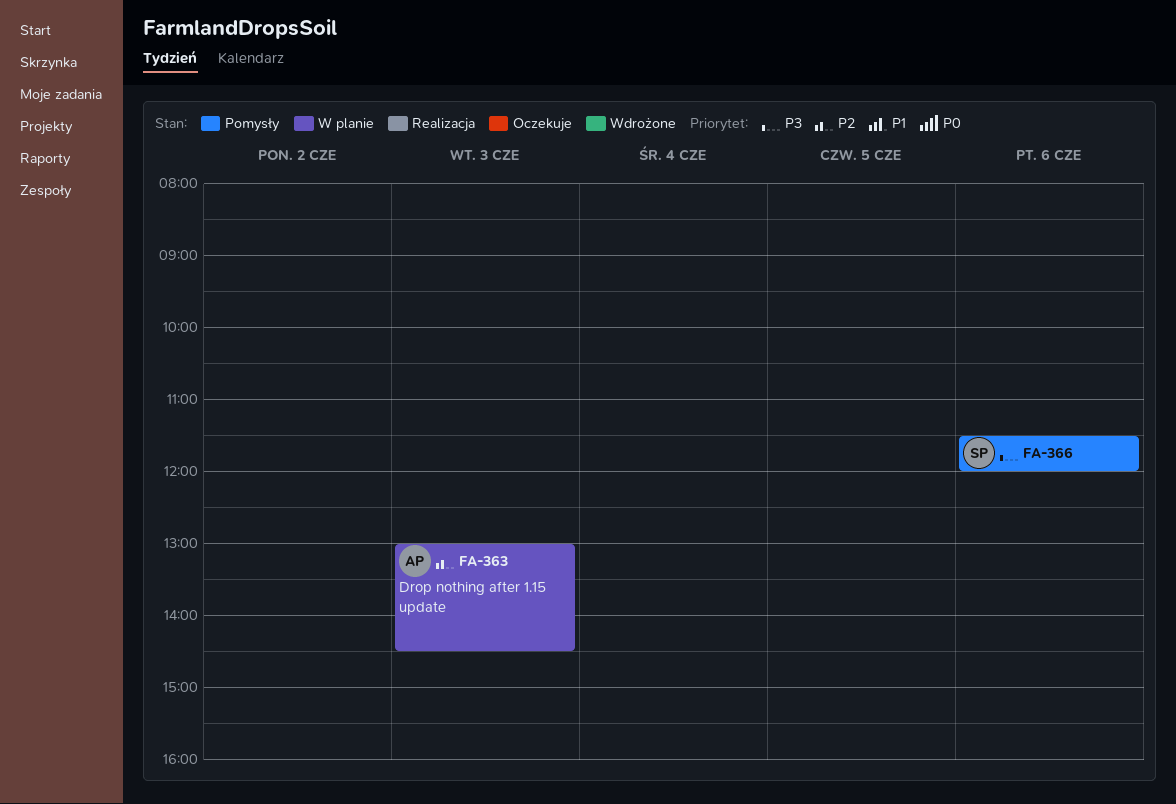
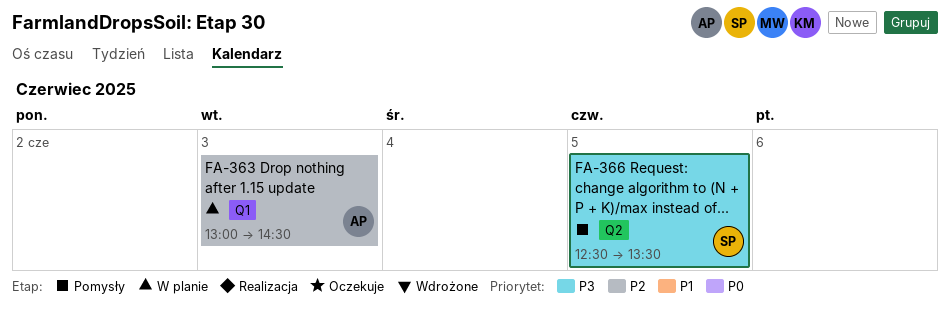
FA-366, day: Jun 6 -> Jun 5
FA-366, begins: 11:30 -> 12:30
FA-366, ends: 12:00 -> 13:30

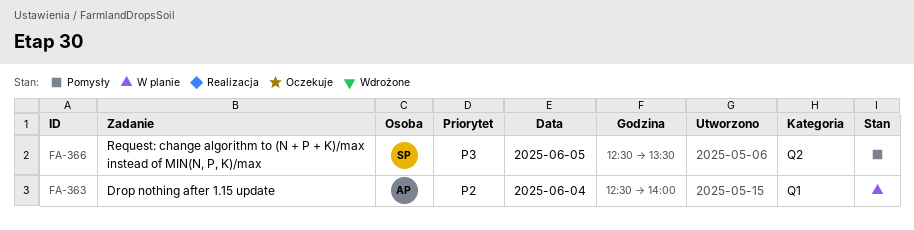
FA-363, day: Jun 3 -> Jun 4
FA-363, begins: 13:00 -> 12:30
FA-363, ends: 14:30 -> 14:00

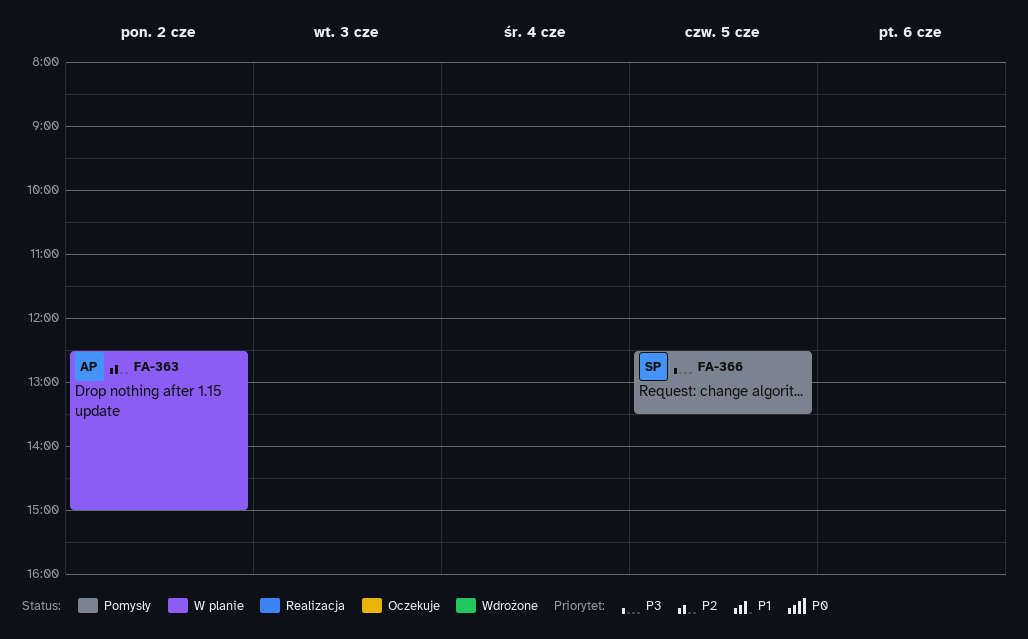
FA-363, day: Jun 4 -> Jun 2
FA-363, ends: 14:00 -> 15:00

